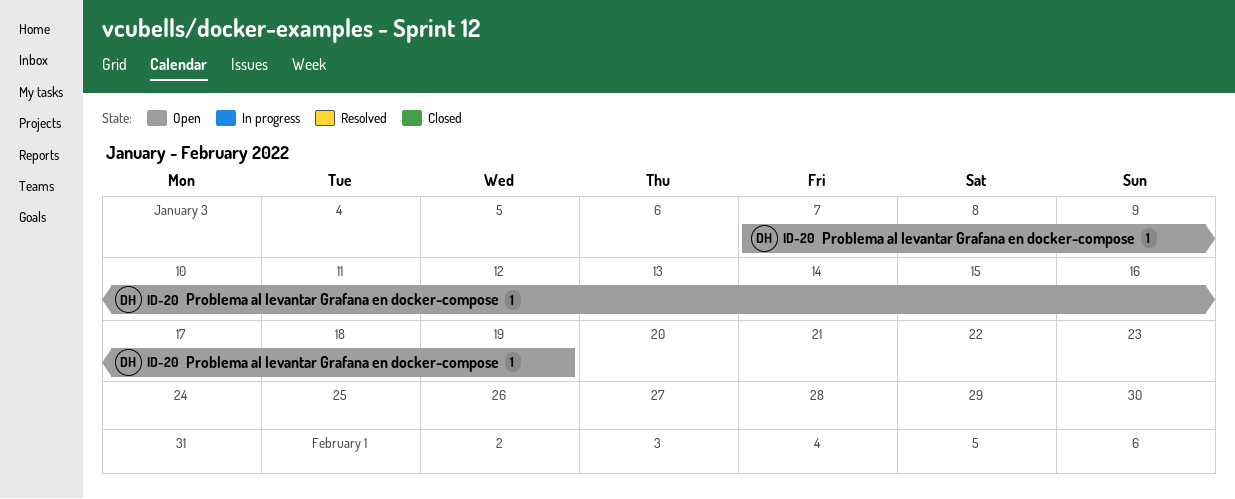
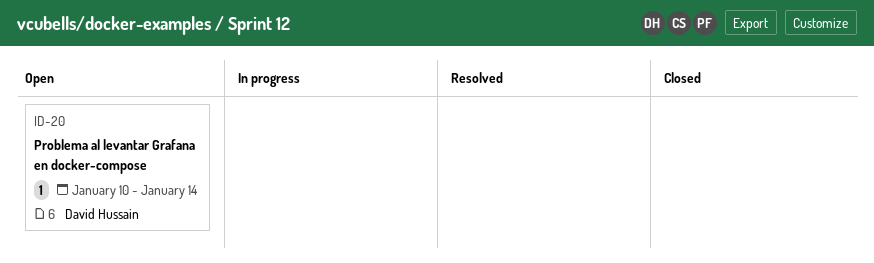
ID-20, start: Jan 7 -> Jan 10
ID-20, due: Jan 19 -> Jan 14

